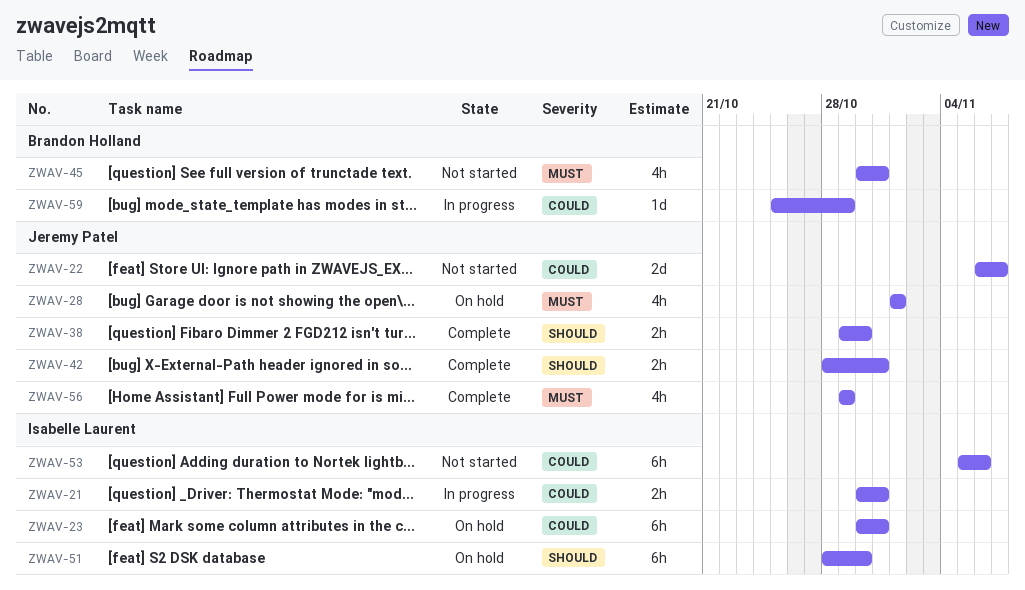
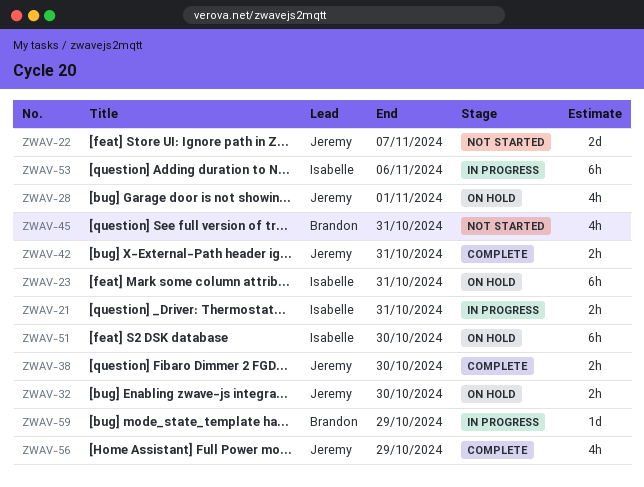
ZWAV-32: none -> present
ZWAV-53, status: Not started -> In progress

